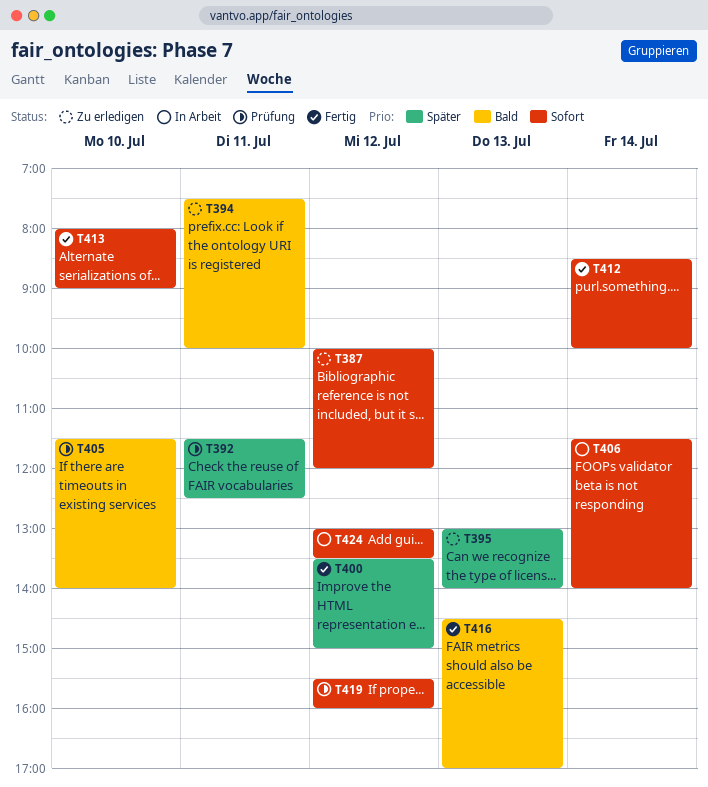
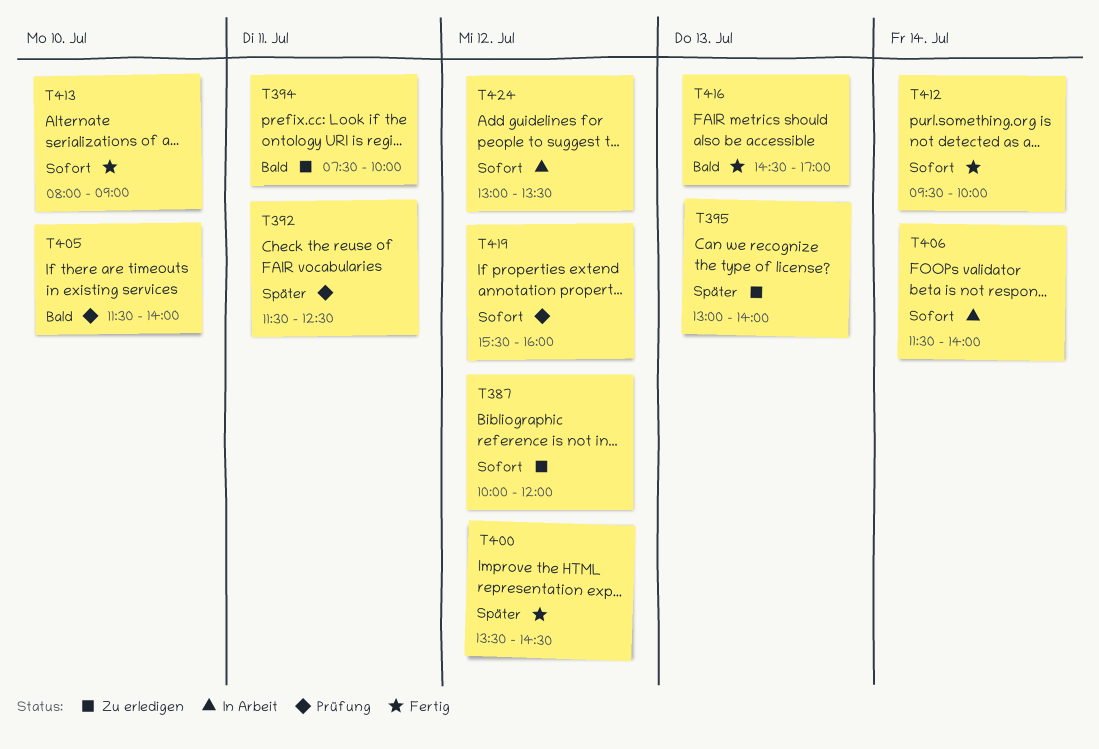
T400, ends: 15:00 -> 14:30
T412, begins: 08:30 -> 09:30

